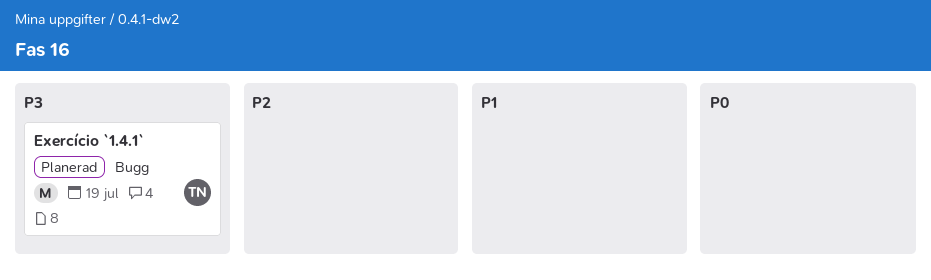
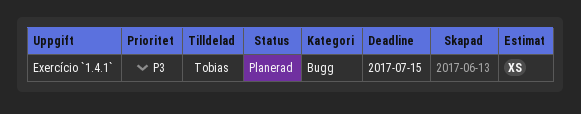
Exercício `1.4.1`, estimate: M -> XS
Exercício `1.4.1`, due: Jul 19 -> Jul 15

